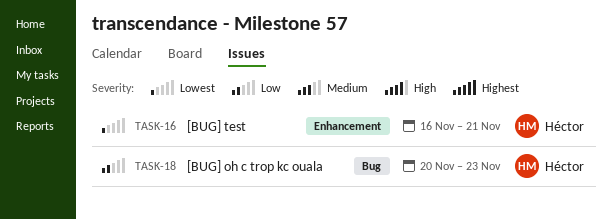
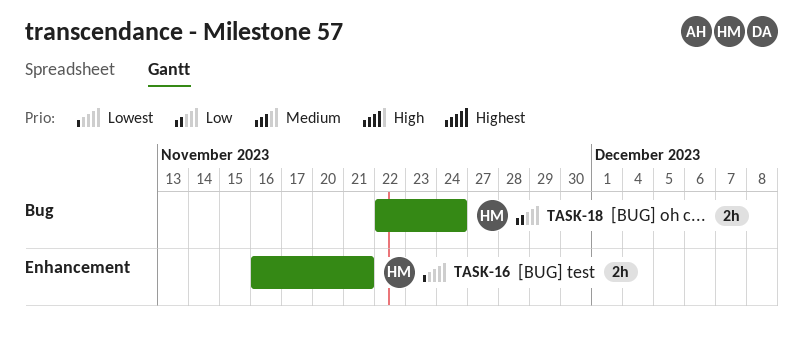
TASK-18, start: Nov 20 -> Nov 22
TASK-18, due: Nov 23 -> Nov 24

